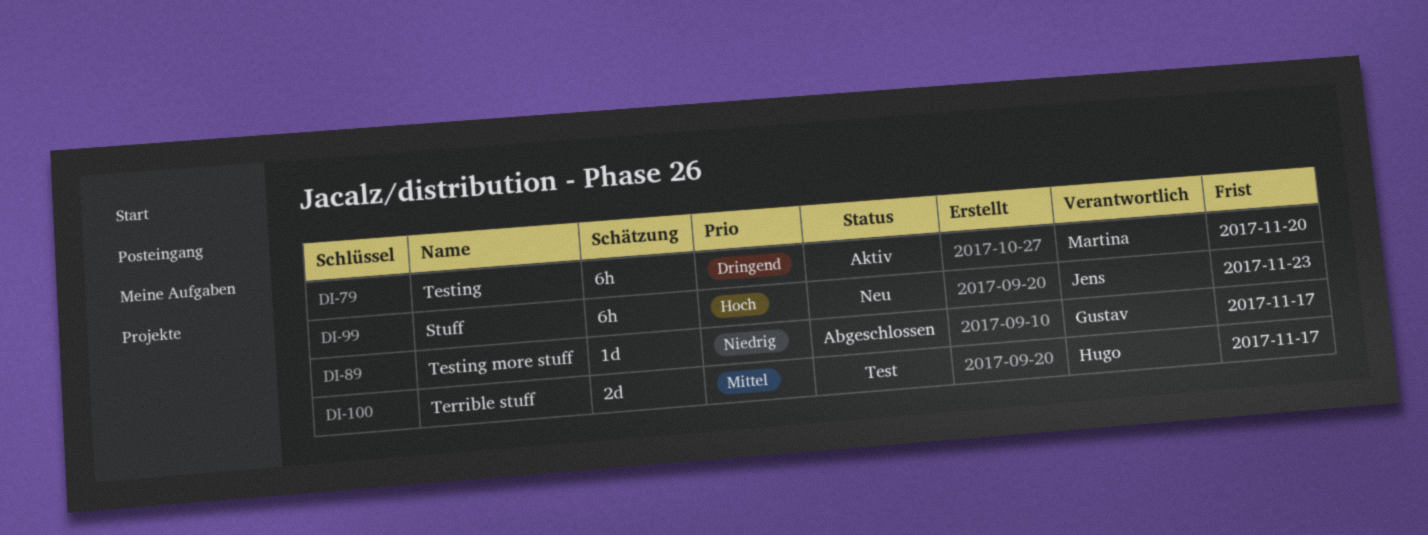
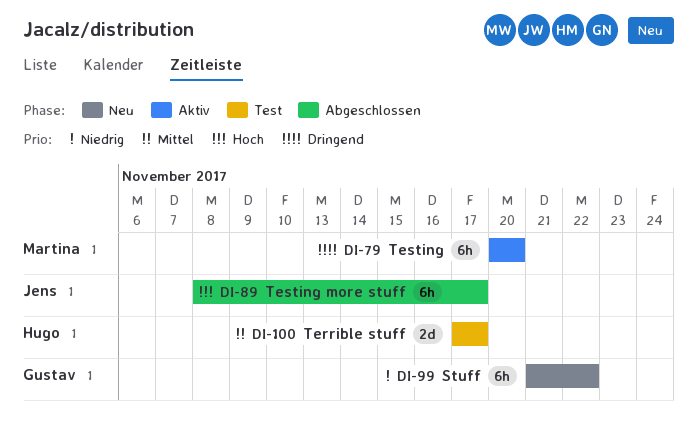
DI-89, owner: Gustav -> Jens
DI-89, priority: Niedrig -> Hoch
DI-89, estimate: 1d -> 6h
DI-99, owner: Jens -> Gustav
DI-99, priority: Hoch -> Niedrig
DI-99, due: Nov 23 -> Nov 22

